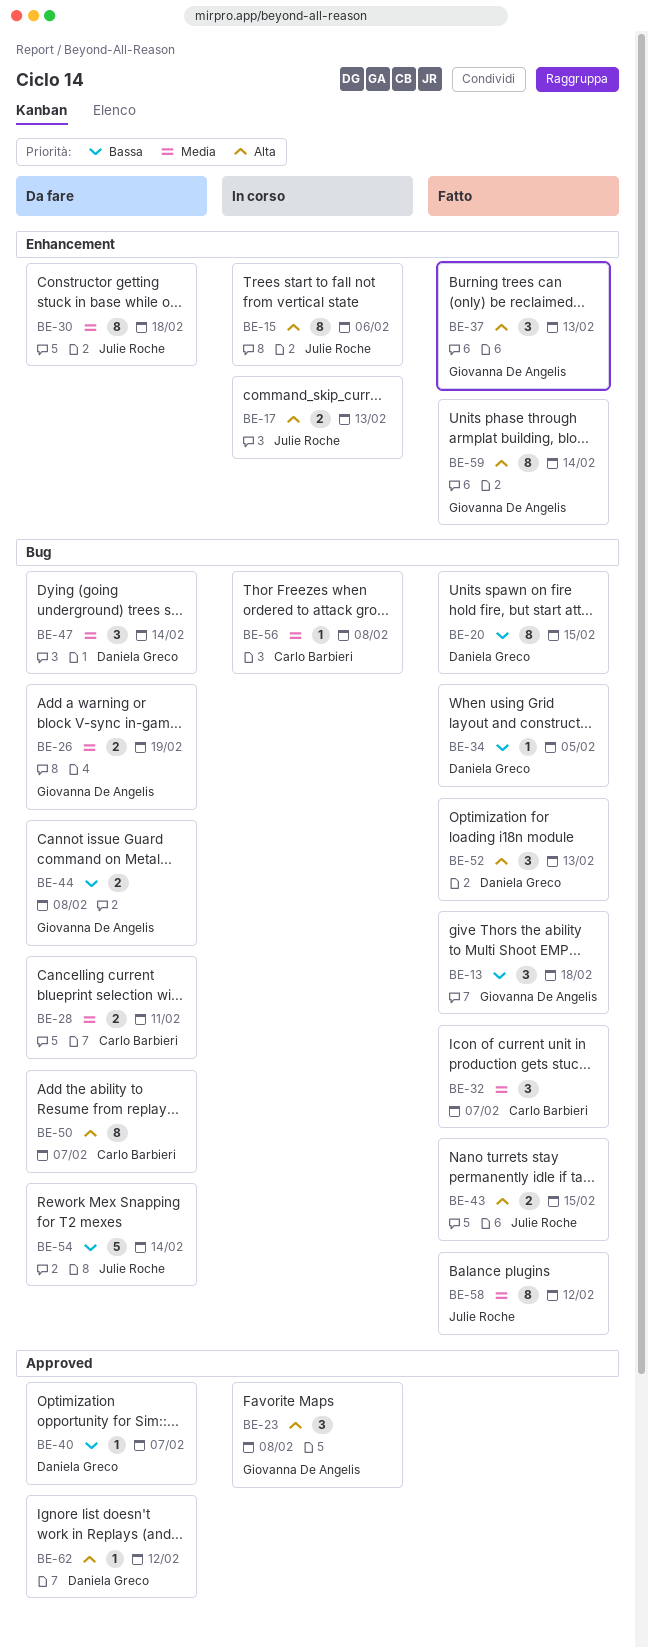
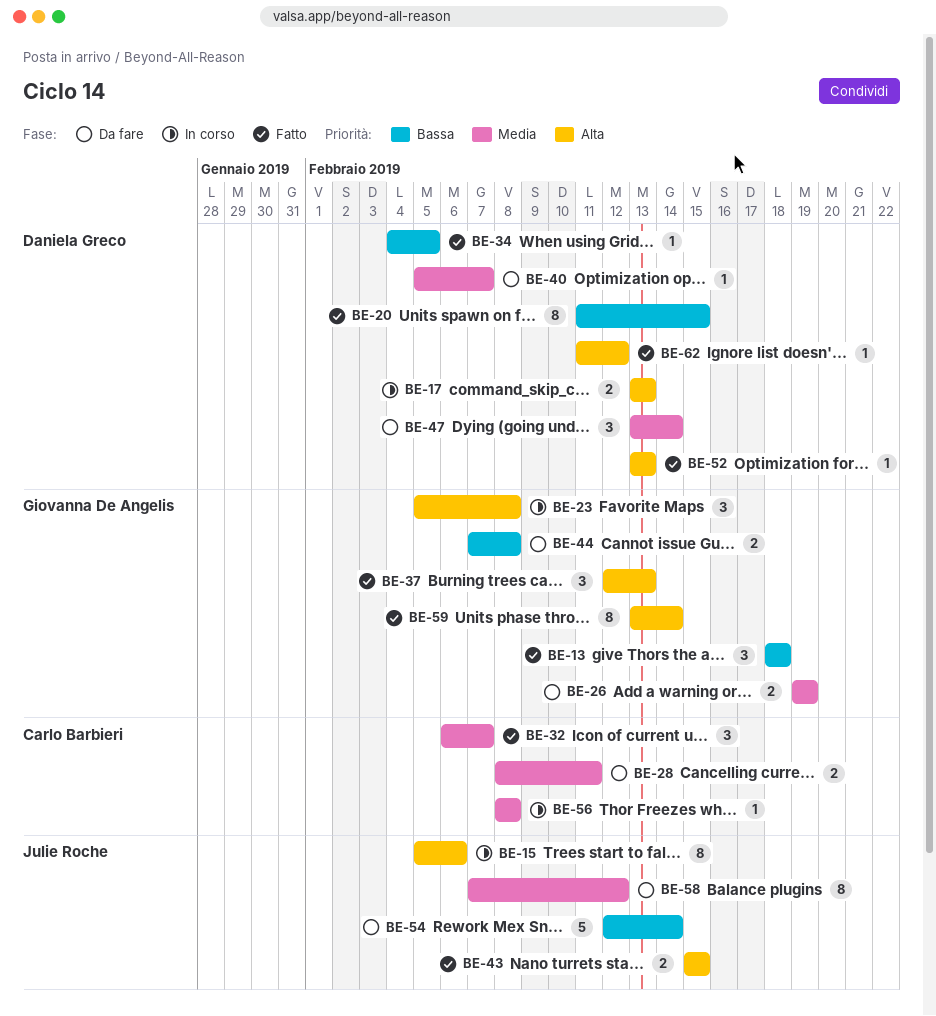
BE-17, owner: Julie Roche -> Daniela Greco
BE-30: present -> none
BE-40, priority: Bassa -> Media
BE-50: present -> none
BE-52, estimate: 3 -> 1
BE-58, status: Fatto -> Da fare
BE-62, status: Da fare -> Fatto

